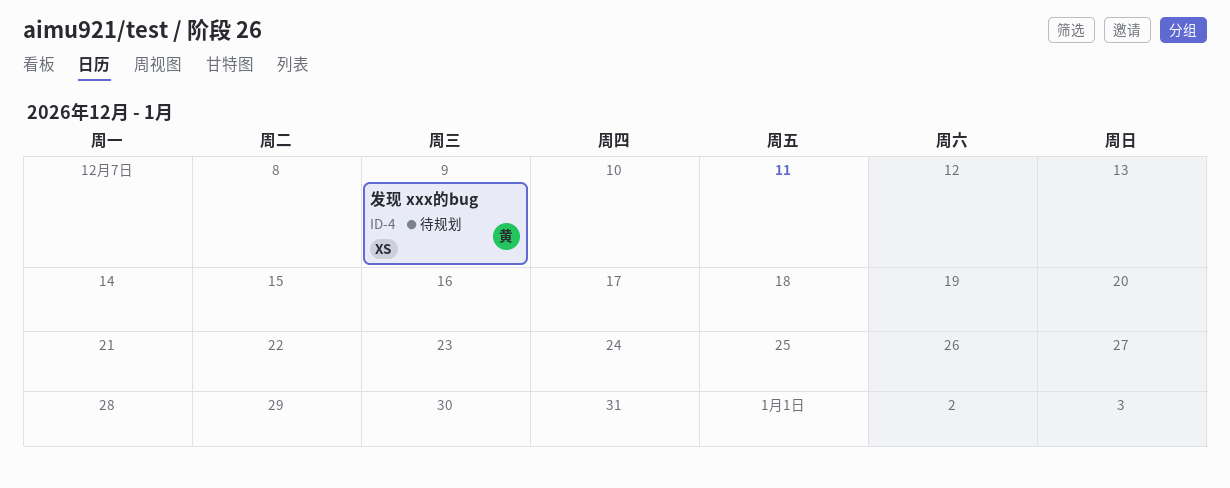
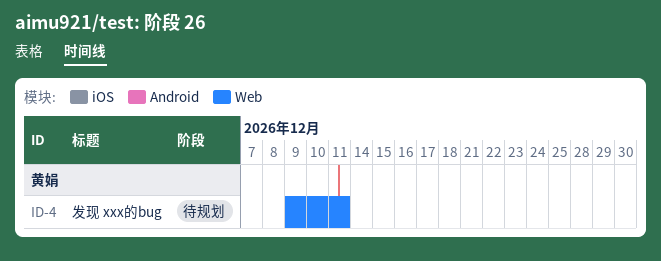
ID-4, due: Dec 9 -> Dec 11

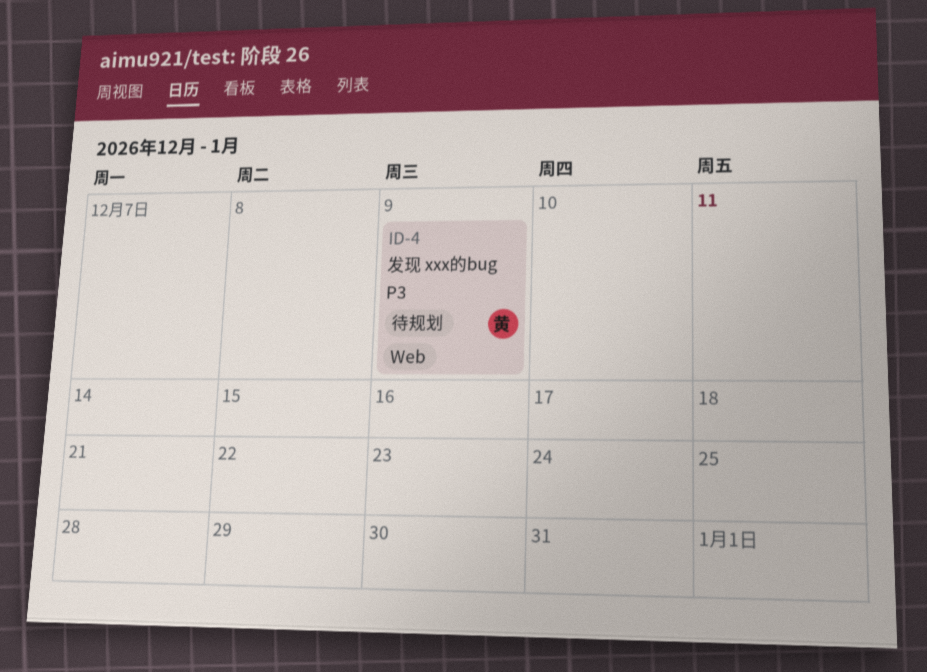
ID-4, due: Dec 11 -> Dec 9

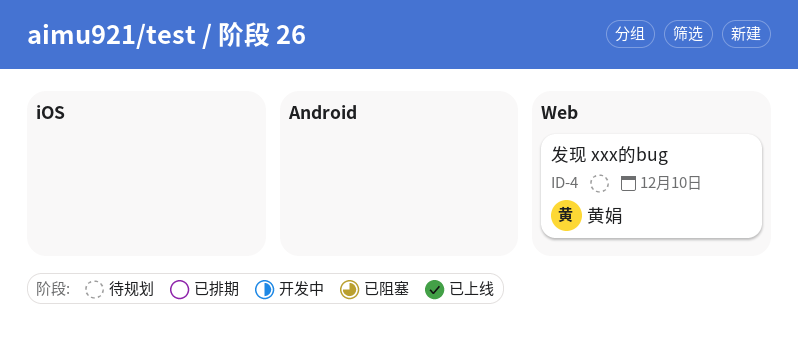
ID-4, due: Dec 9 -> Dec 10

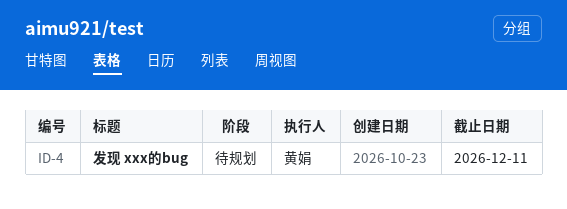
ID-4, due: Dec 10 -> Dec 11

